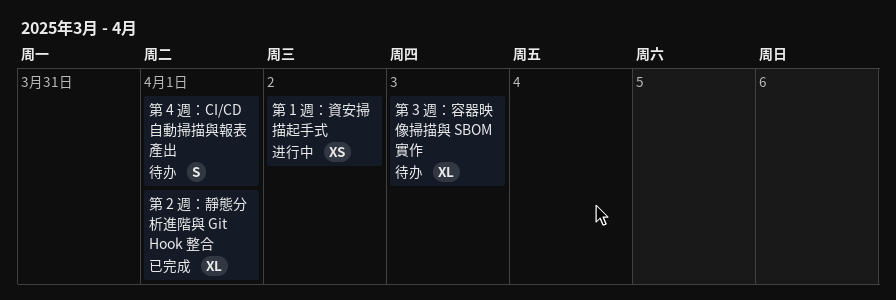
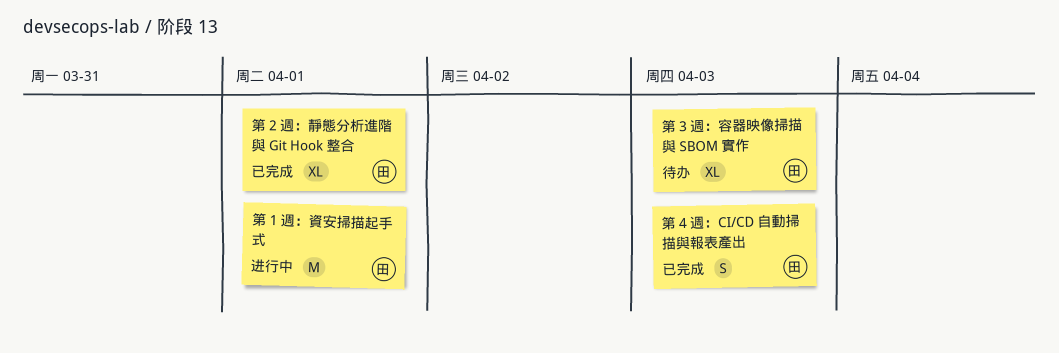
第 1 週：資安掃描起手式, estimate: XS -> M
第 1 週：資安掃描起手式, due: Apr 2 -> Apr 1
第 4 週：CI/CD 自動掃描與報表產出, status: 待办 -> 已完成
第 4 週：CI/CD 自動掃描與報表產出, due: Apr 1 -> Apr 3

